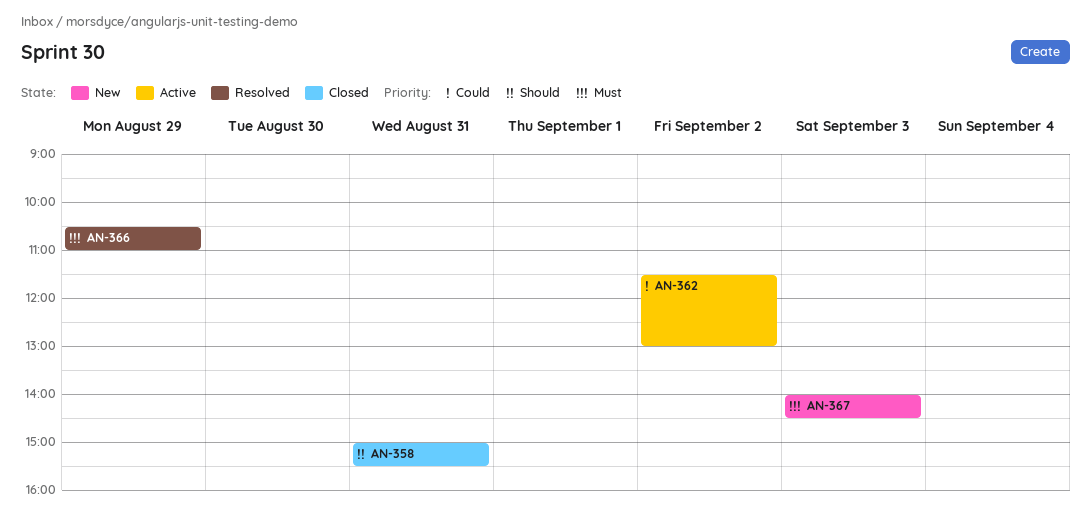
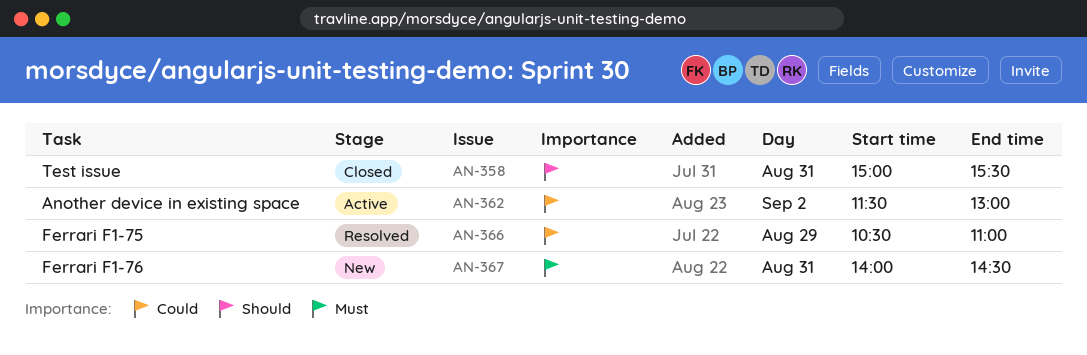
AN-366, priority: Must -> Could
AN-367, day: Sep 3 -> Aug 31

